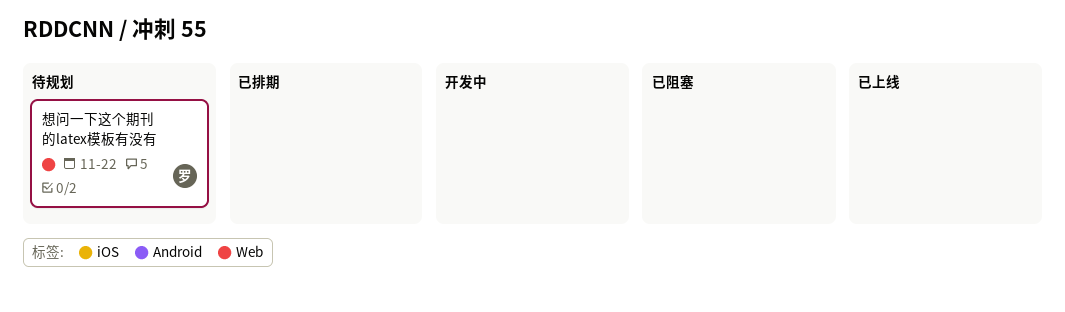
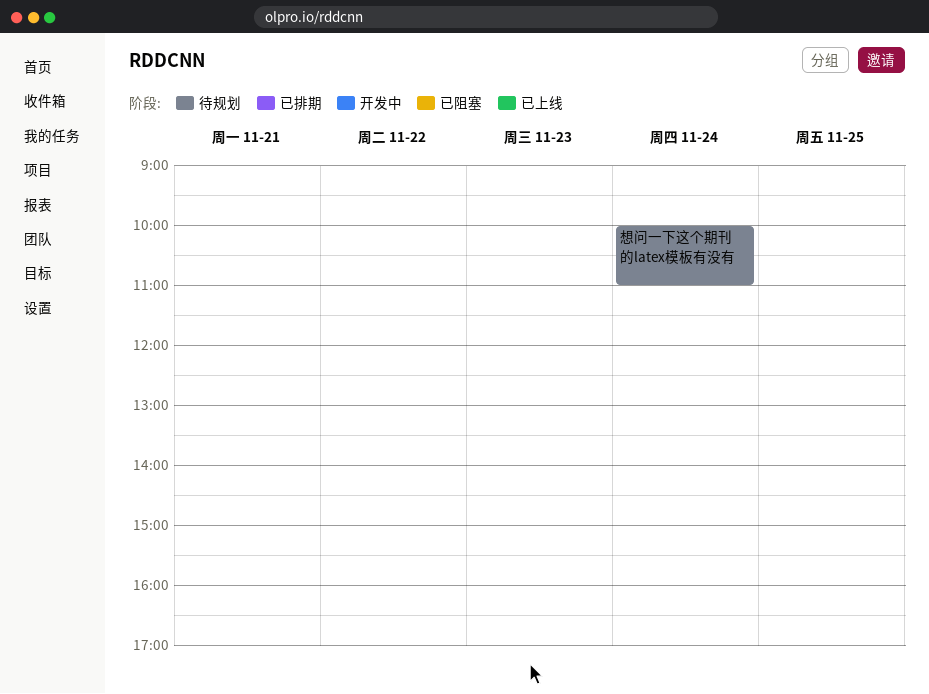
想问一下这个期刊的latex模板有没有, day: Nov 22 -> Nov 24

